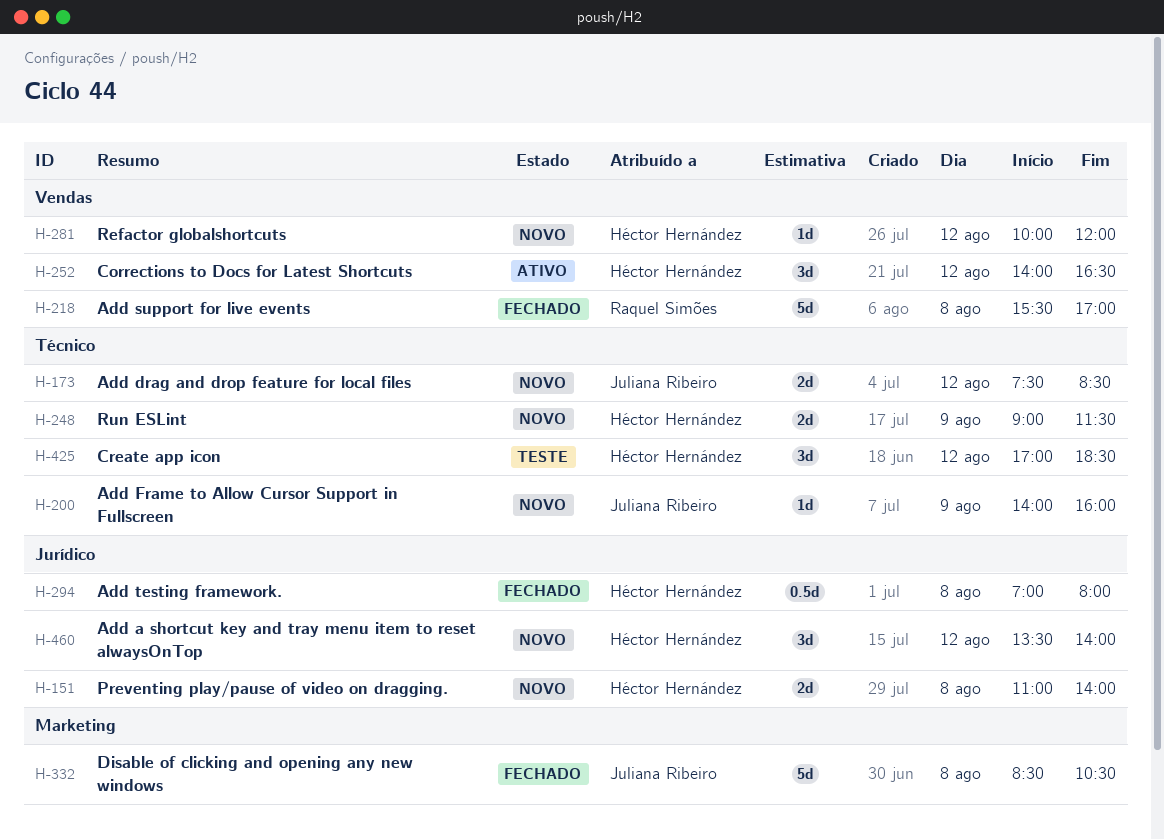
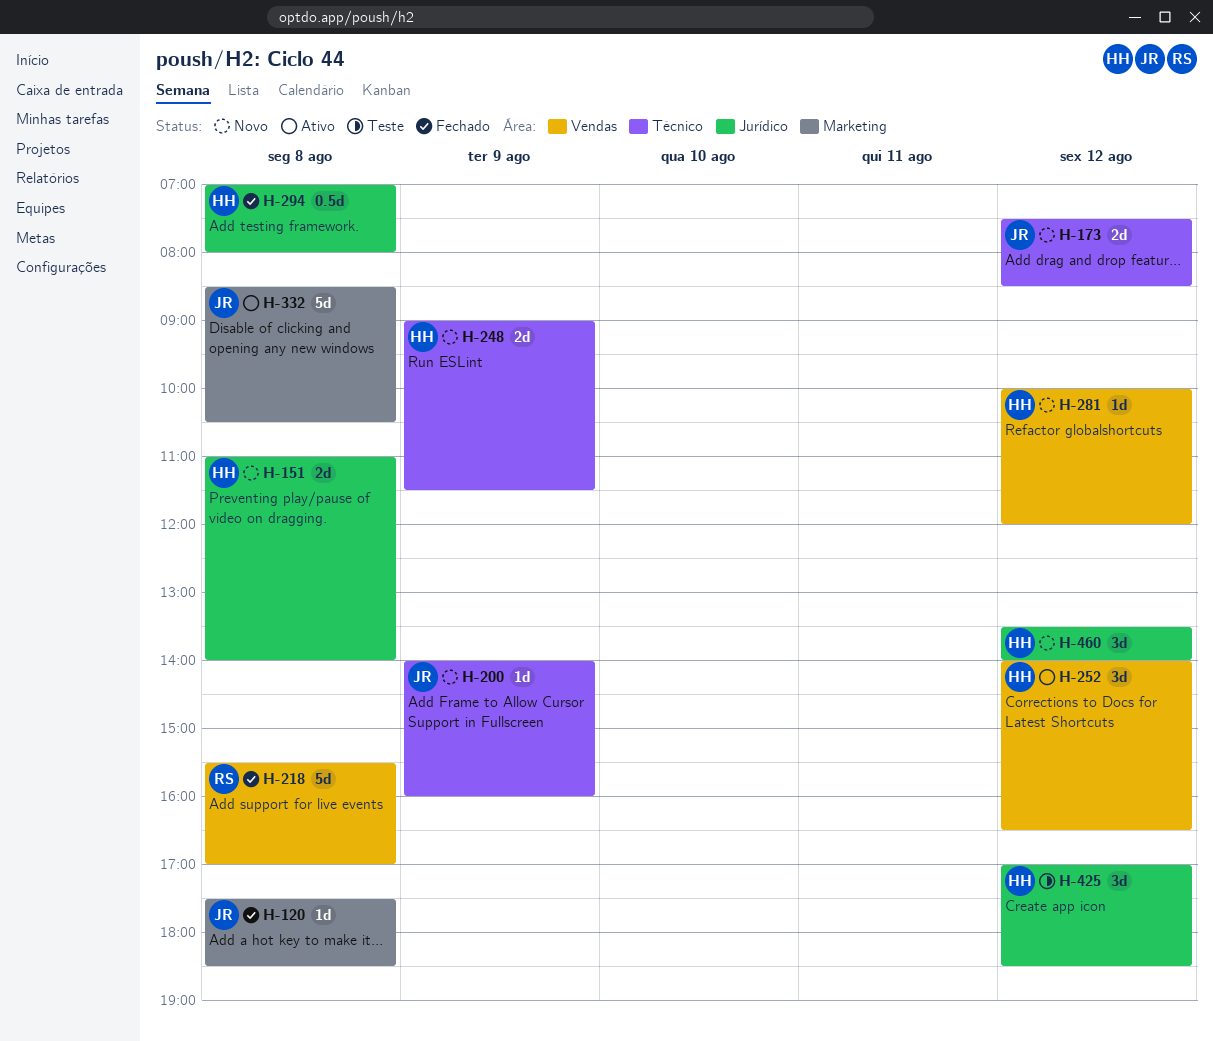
H-120: none -> present
H-332, status: Fechado -> Ativo
H-425, label: Técnico -> Jurídico

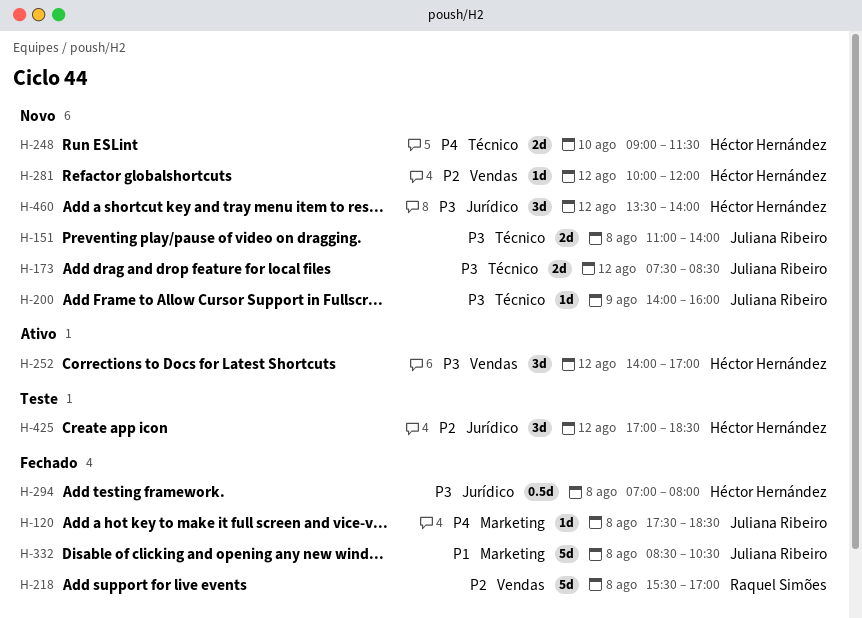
H-151, owner: Héctor Hernández -> Juliana Ribeiro
H-151, label: Jurídico -> Técnico
H-248, day: Aug 9 -> Aug 10
H-252, ends: 16:30 -> 17:00
H-332, status: Ativo -> Fechado

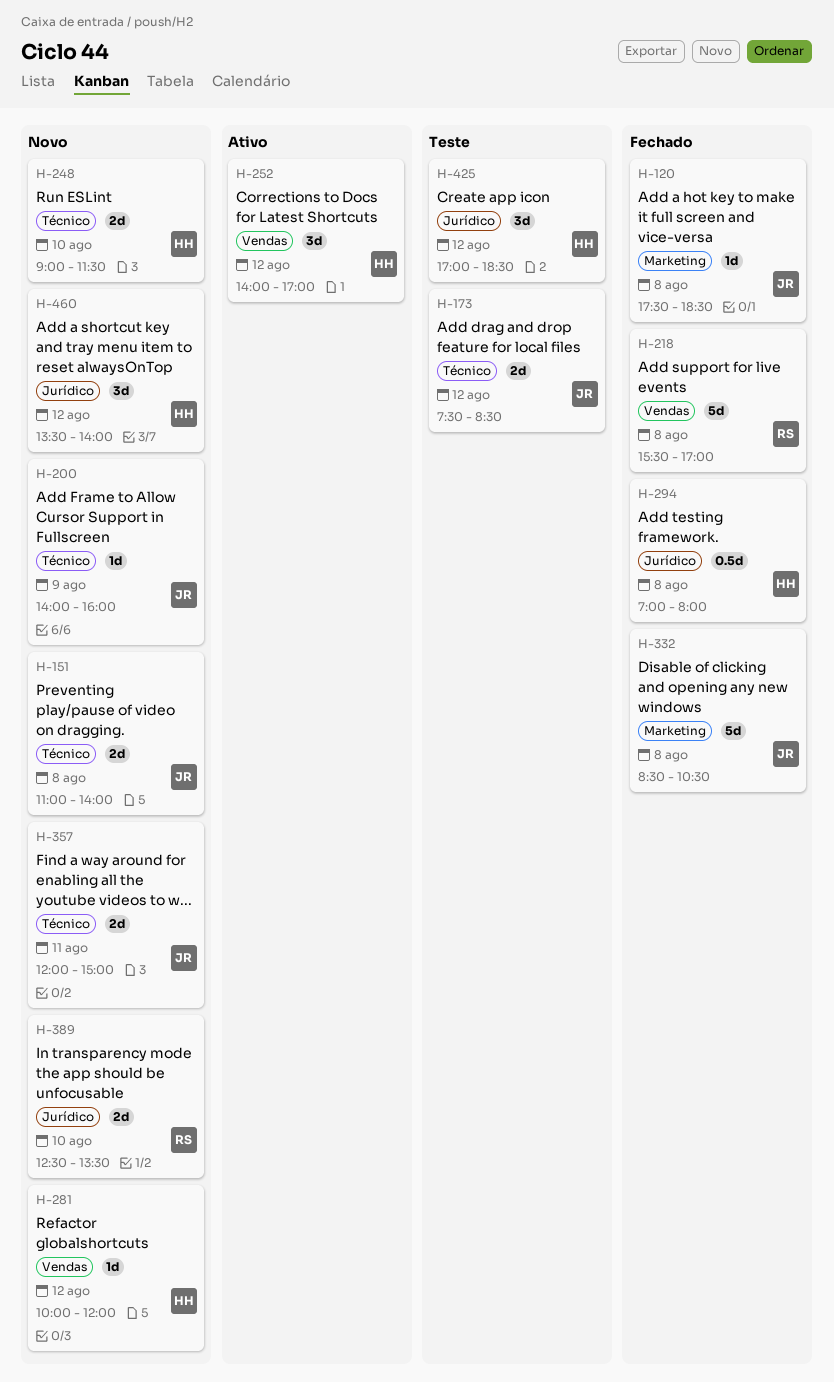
H-173, status: Novo -> Teste
H-357: none -> present
H-389: none -> present

